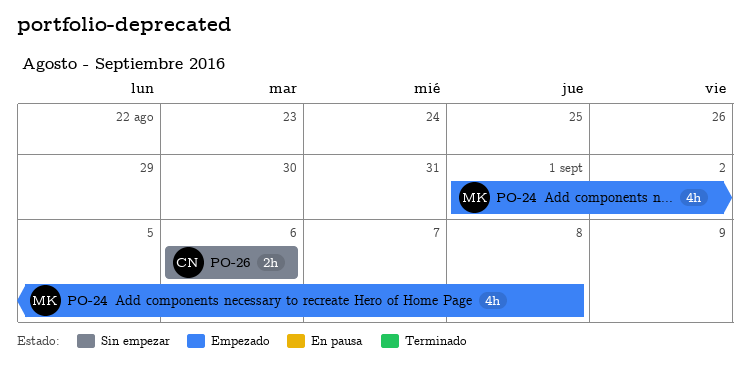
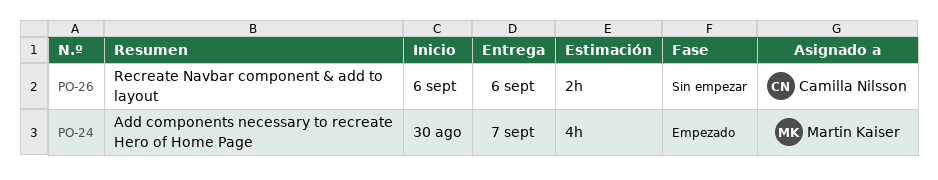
PO-24, start: Sep 1 -> Aug 30
PO-24, due: Sep 8 -> Sep 7

